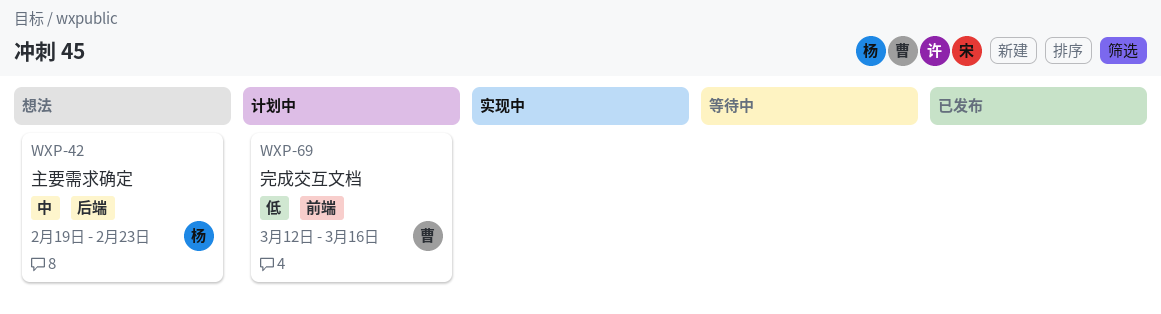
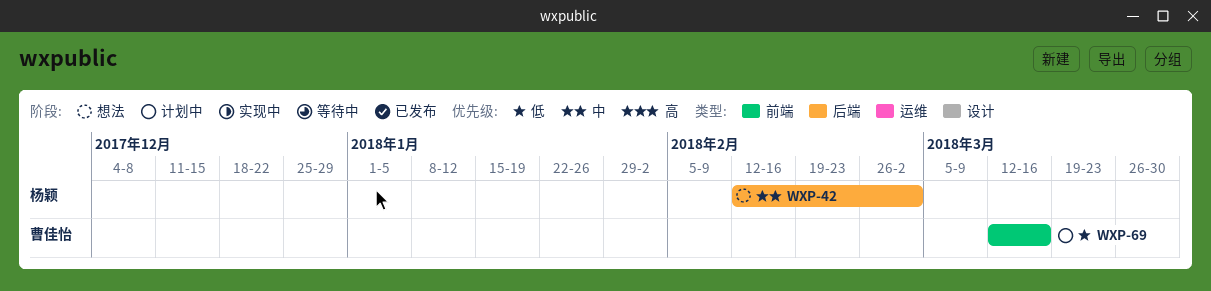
WXP-42, start: Feb 19 -> Feb 12
WXP-42, due: Feb 23 -> Mar 2

